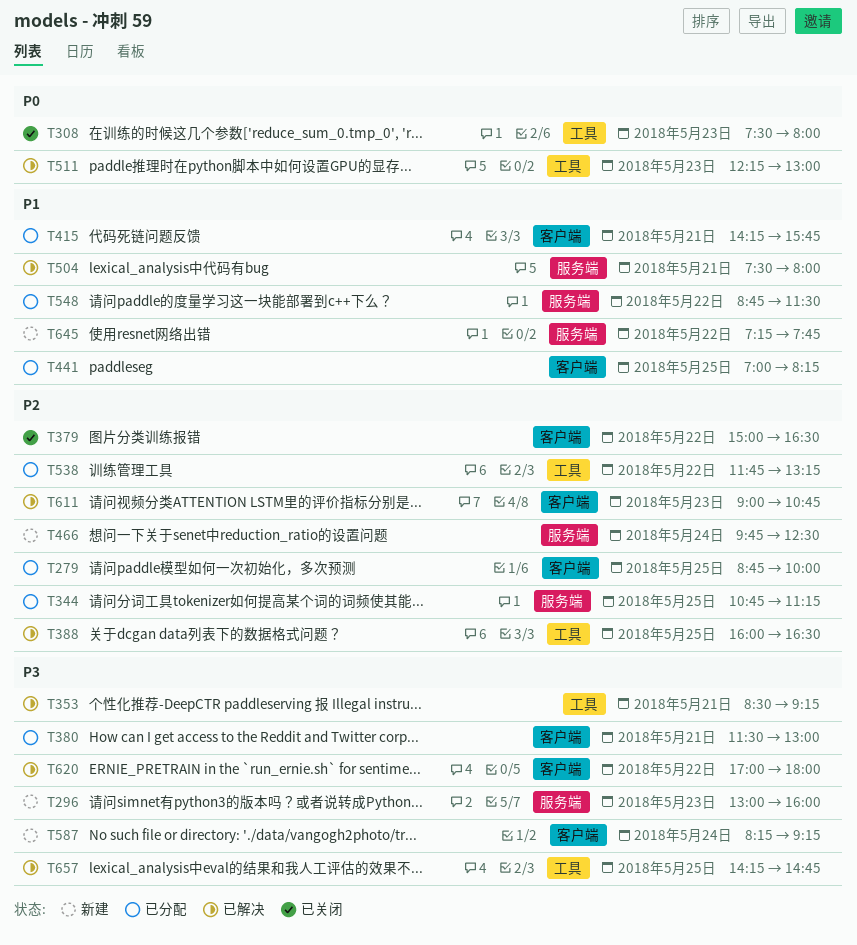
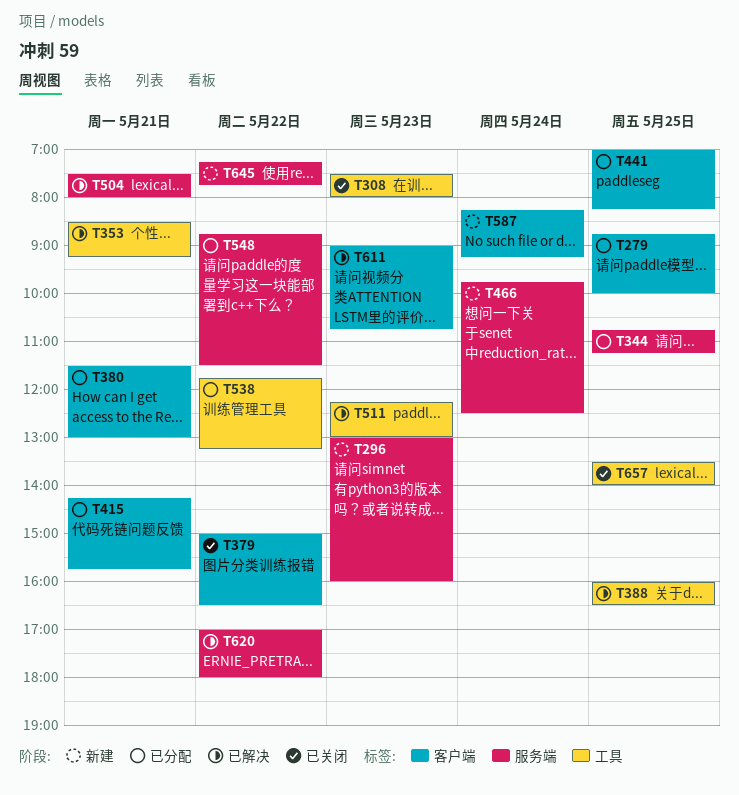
T620, label: 客户端 -> 服务端
T657, status: 已解决 -> 已关闭
T657, begins: 14:15 -> 13:30
T657, ends: 14:45 -> 14:00

